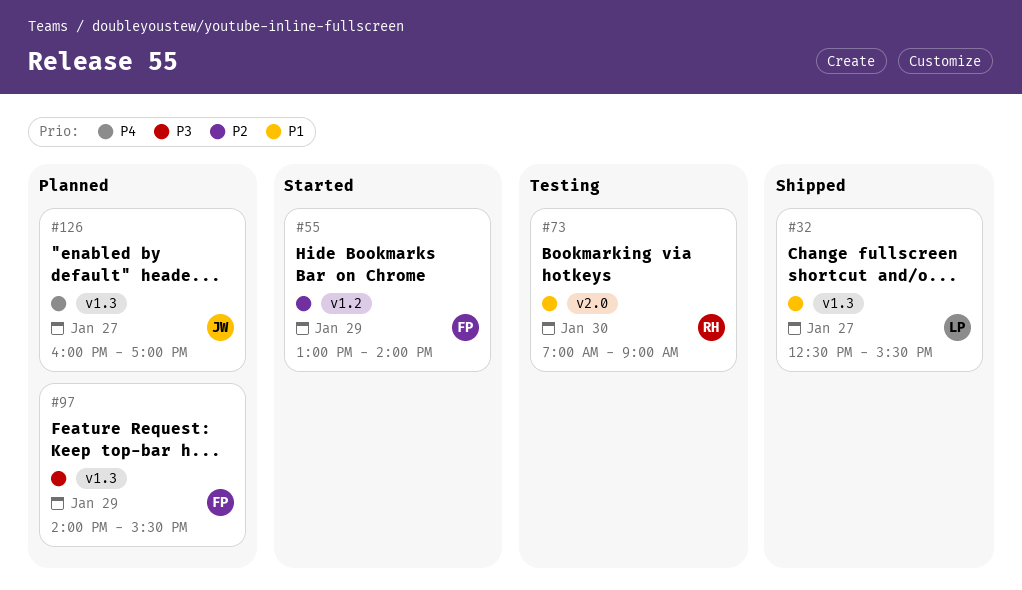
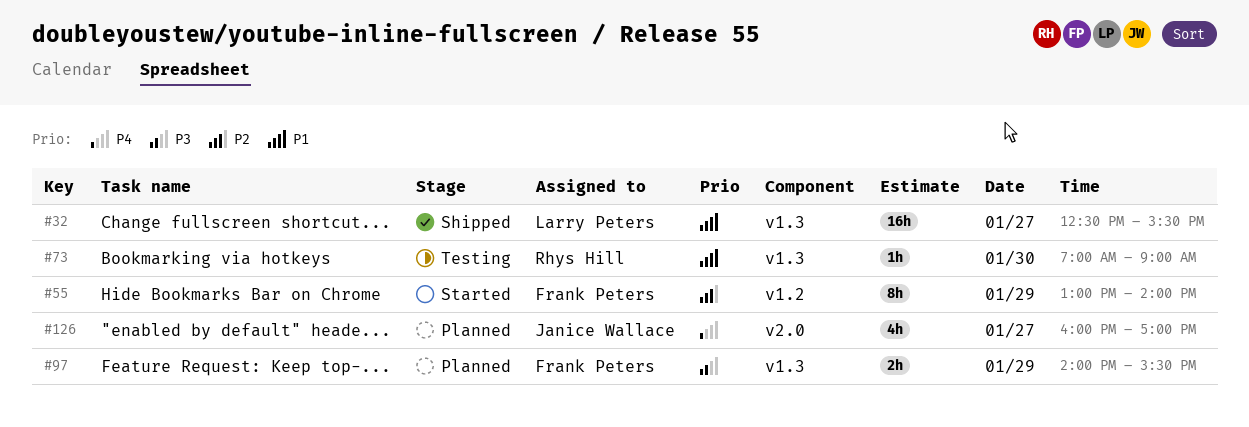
#73, label: v2.0 -> v1.3
#126, label: v1.3 -> v2.0

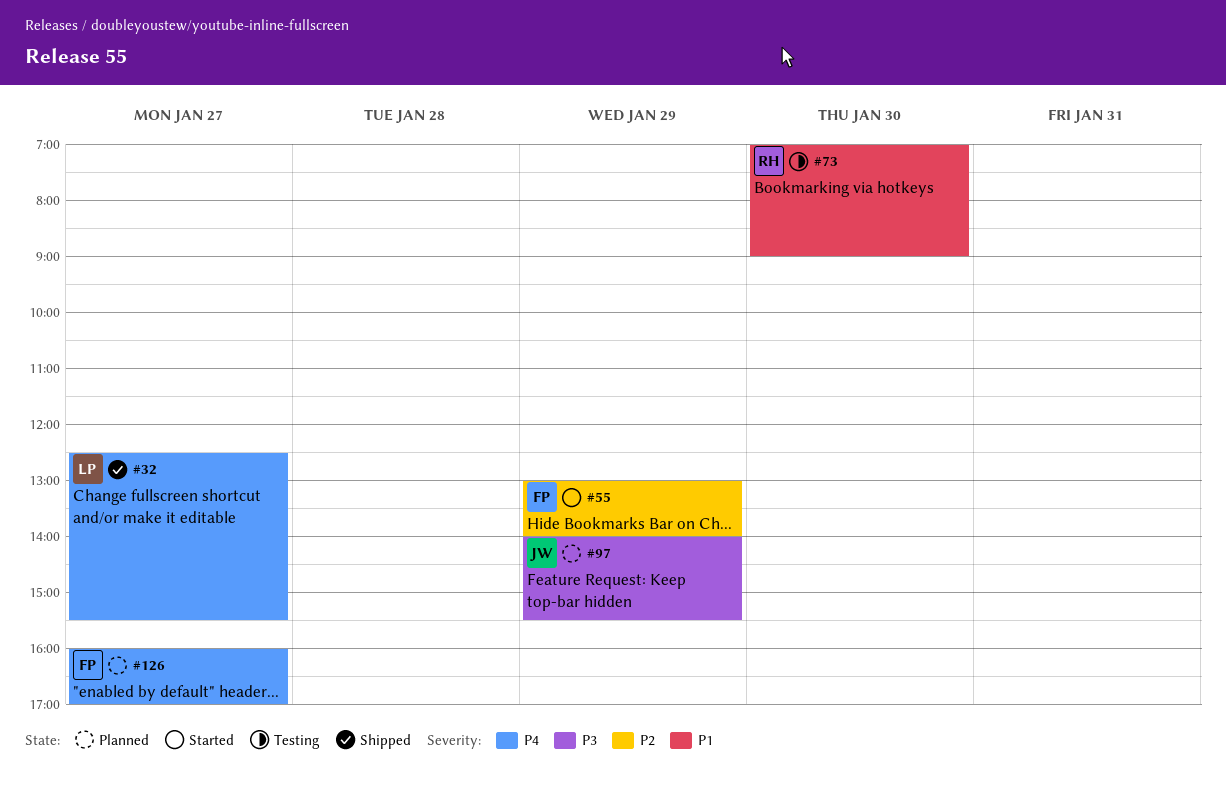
#32, priority: P1 -> P4
#97, owner: Frank Peters -> Janice Wallace
#126, owner: Janice Wallace -> Frank Peters

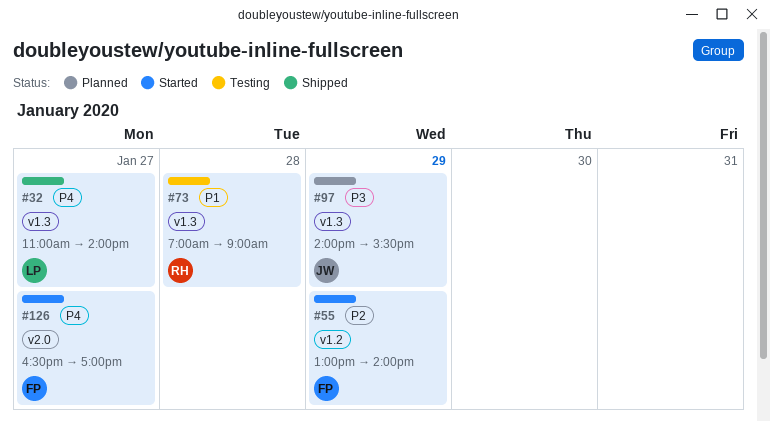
#32, begins: 12:30 -> 11:00
#32, ends: 15:30 -> 14:00
#73, day: Jan 30 -> Jan 28
#126, status: Planned -> Started
#126, begins: 16:00 -> 16:30

